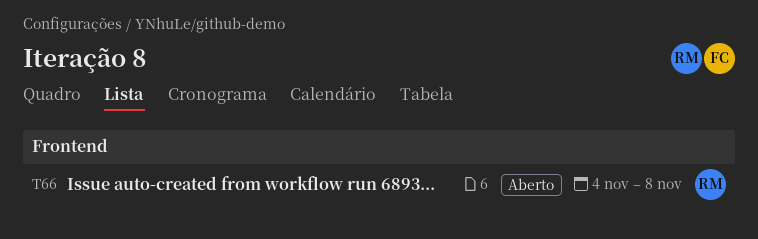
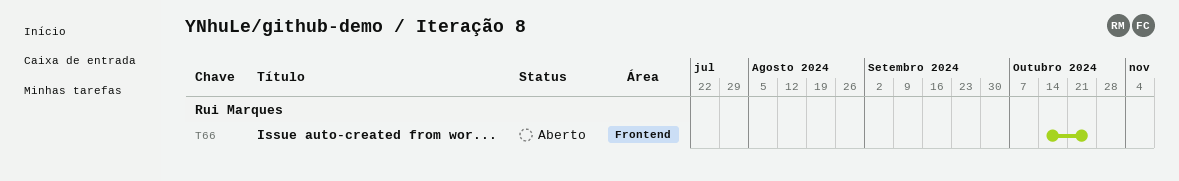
T66, start: Nov 4 -> Oct 14
T66, due: Nov 8 -> Oct 25

